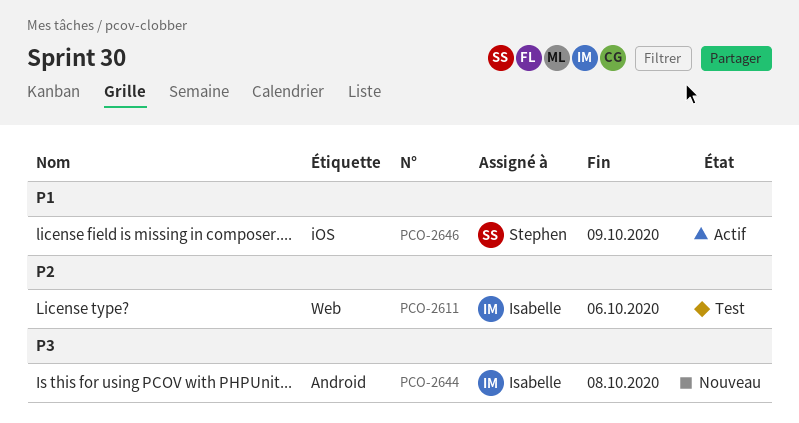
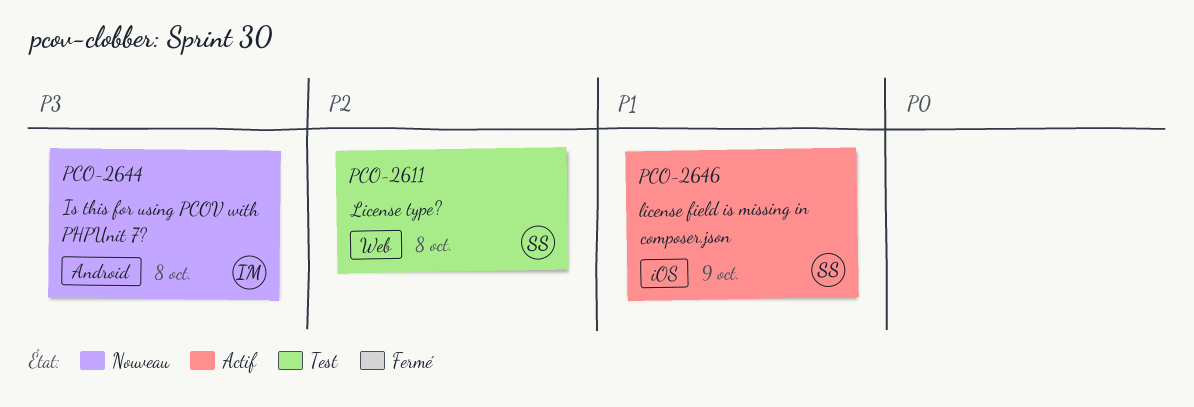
PCO-2611, owner: Isabelle -> Stephen
PCO-2611, due: Oct 6 -> Oct 8

